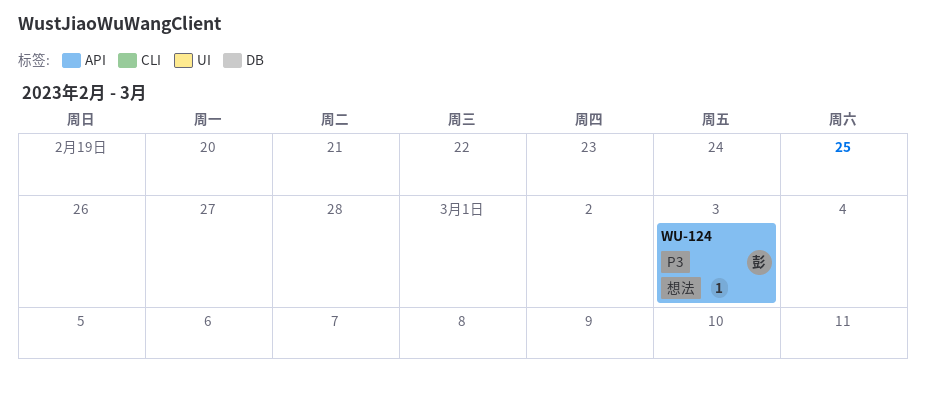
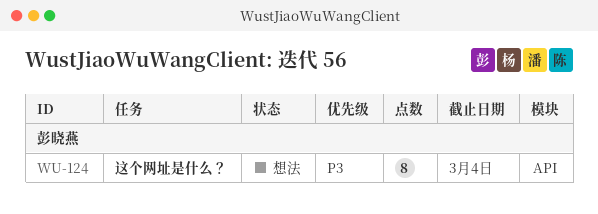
WU-124, estimate: 1 -> 8
WU-124, due: Mar 3 -> Mar 4

